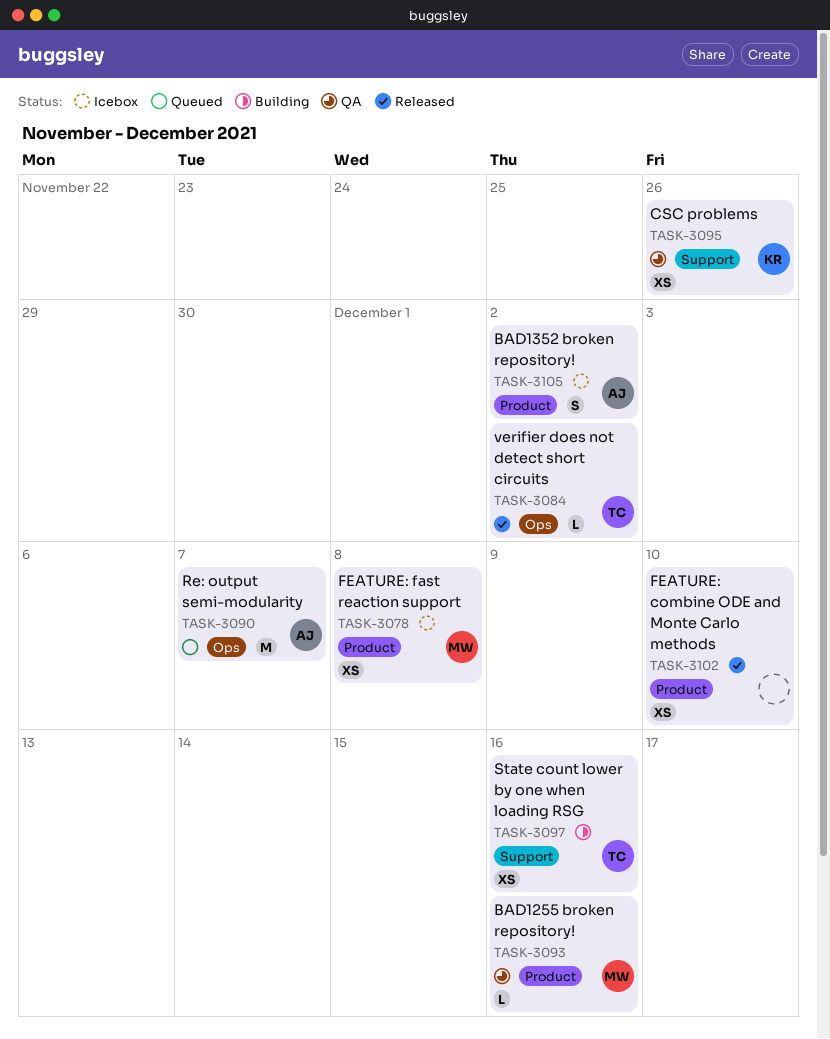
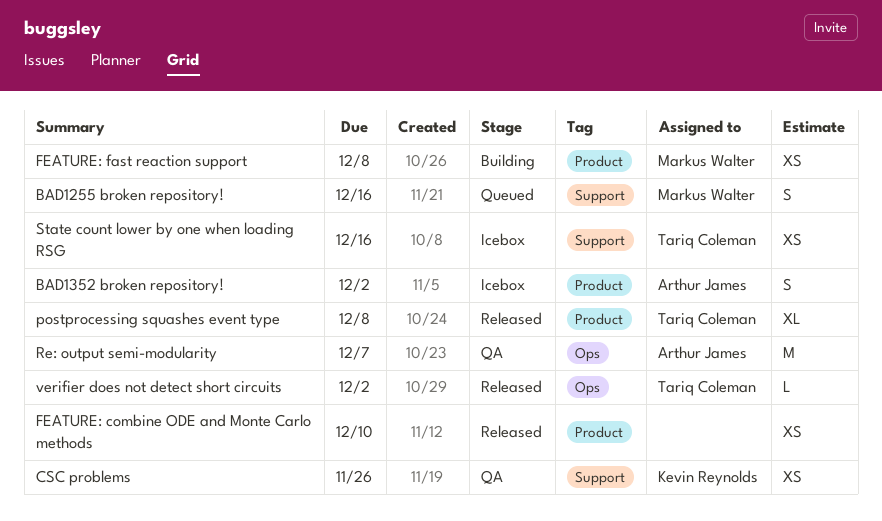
BAD1255 broken repository!, status: QA -> Queued
BAD1255 broken repository!, label: Product -> Support
BAD1255 broken repository!, estimate: L -> S
FEATURE: fast reaction support, status: Icebox -> Building
postprocessing squashes event type: none -> present
Re: output semi-modularity, status: Queued -> QA
State count lower by one when loading RSG, status: Building -> Icebox

